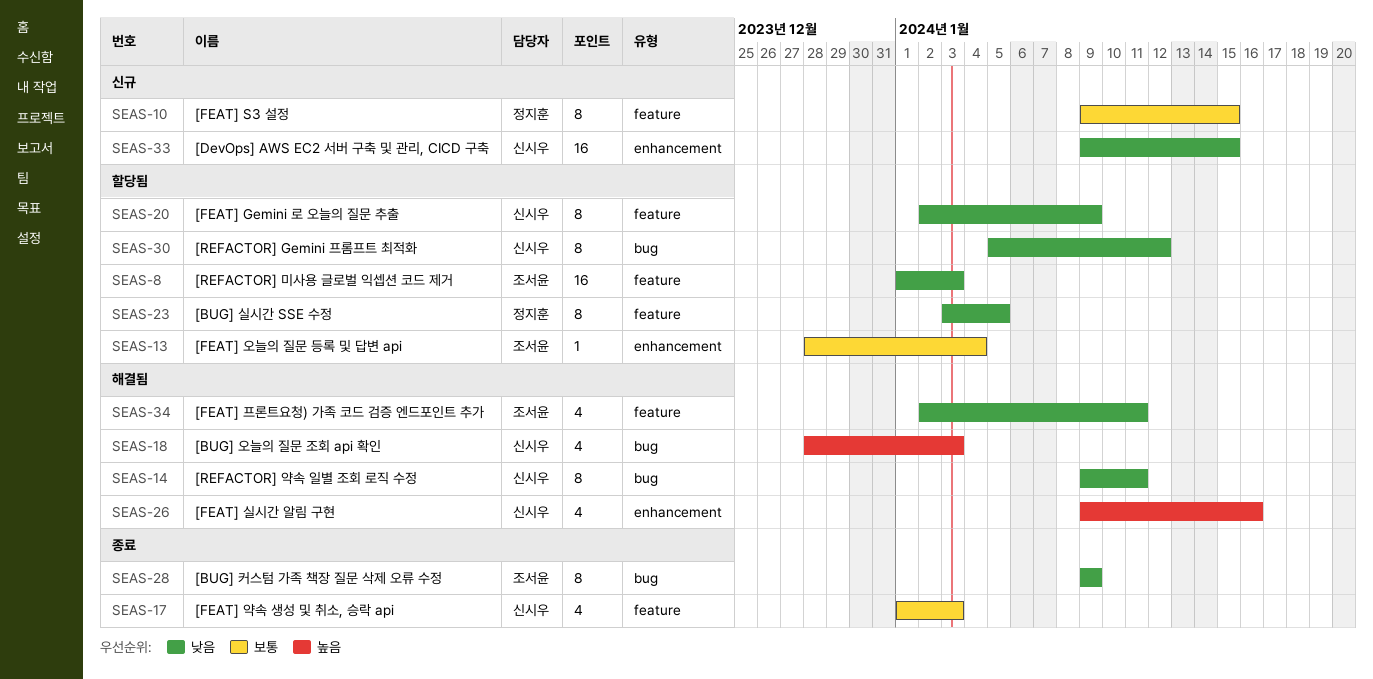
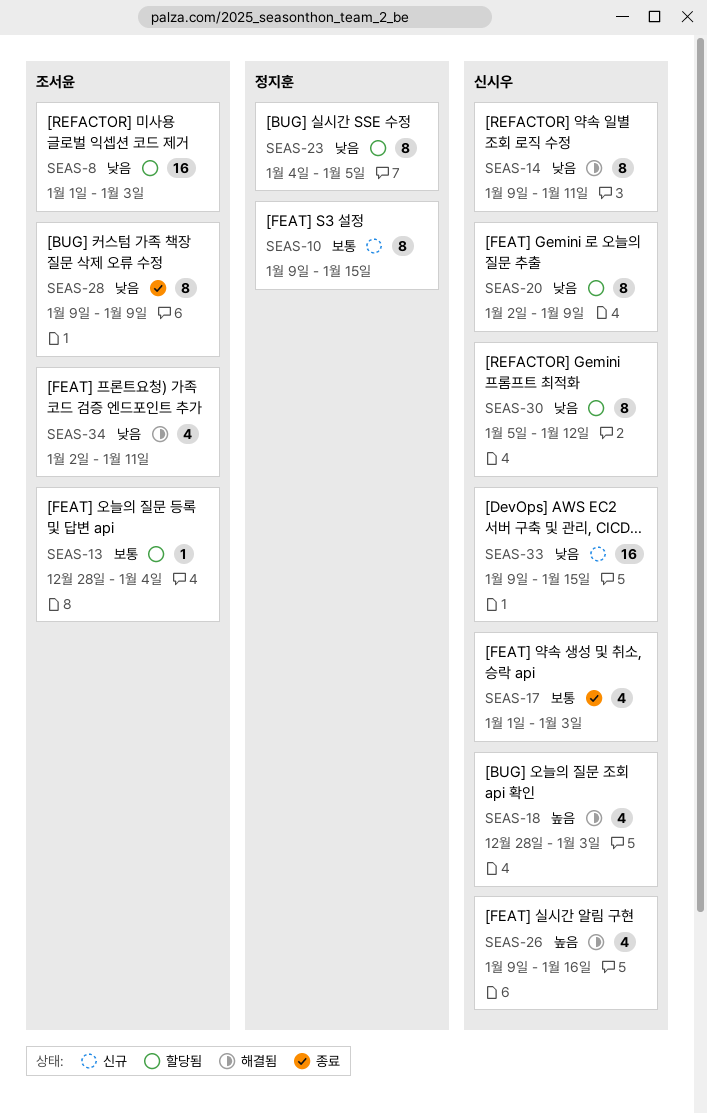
SEAS-23, start: Jan 3 -> Jan 4

